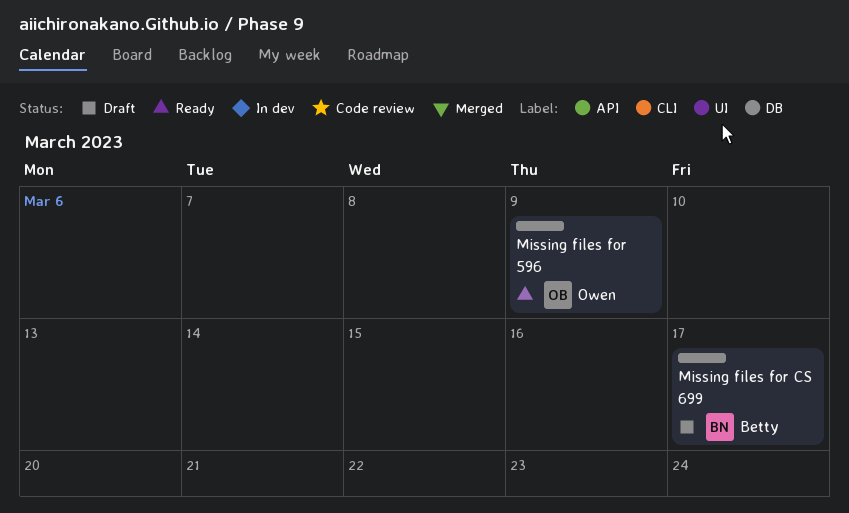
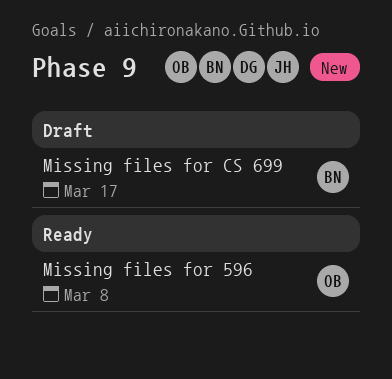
Missing files for 596, due: Mar 9 -> Mar 8

